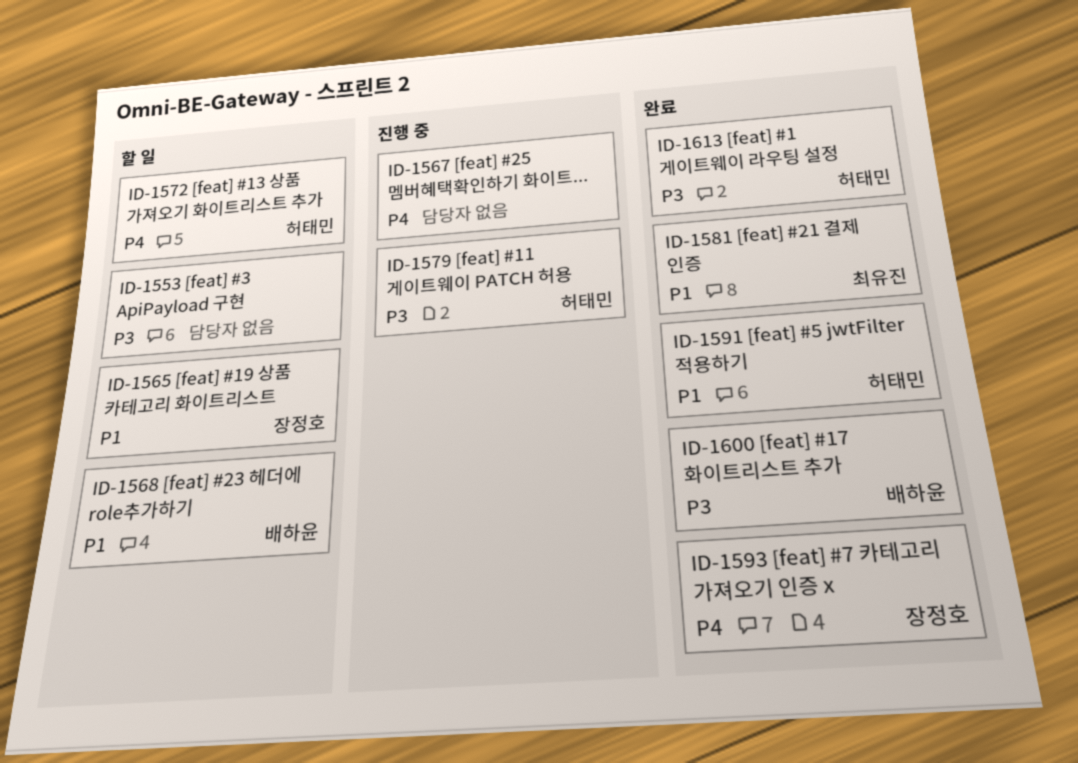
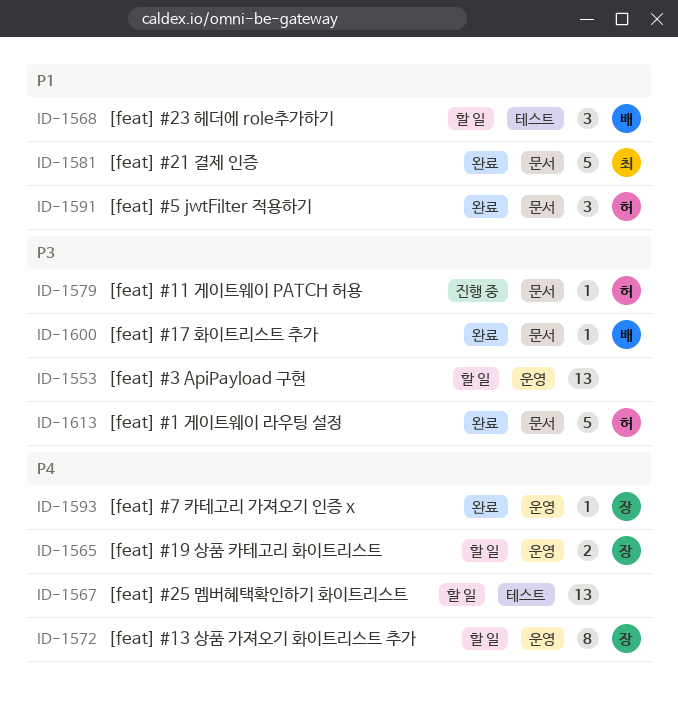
ID-1565, priority: P1 -> P4
ID-1567, status: 진행 중 -> 할 일
ID-1572, owner: 허태민 -> 장정호

